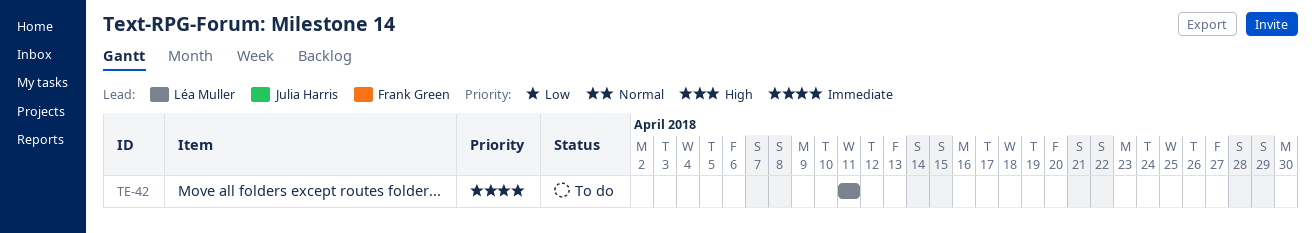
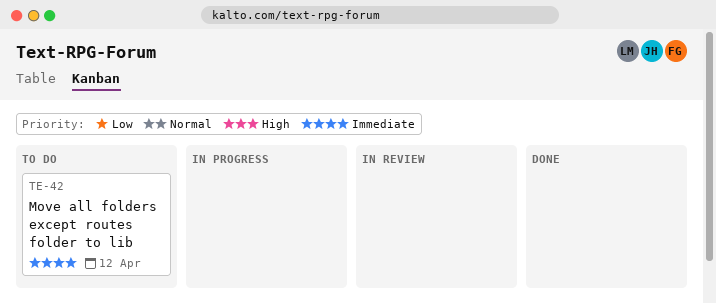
TE-42, due: Apr 11 -> Apr 12

